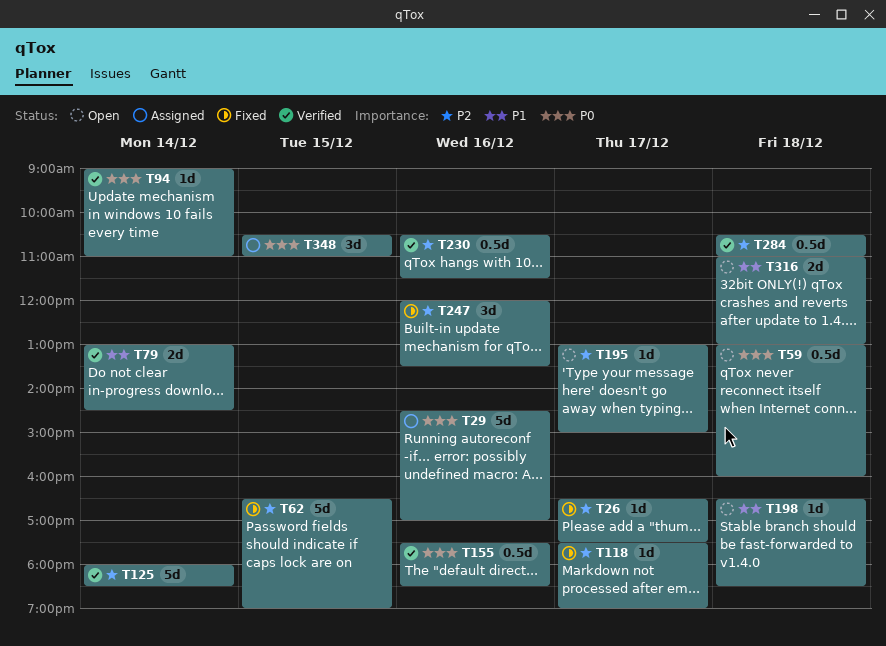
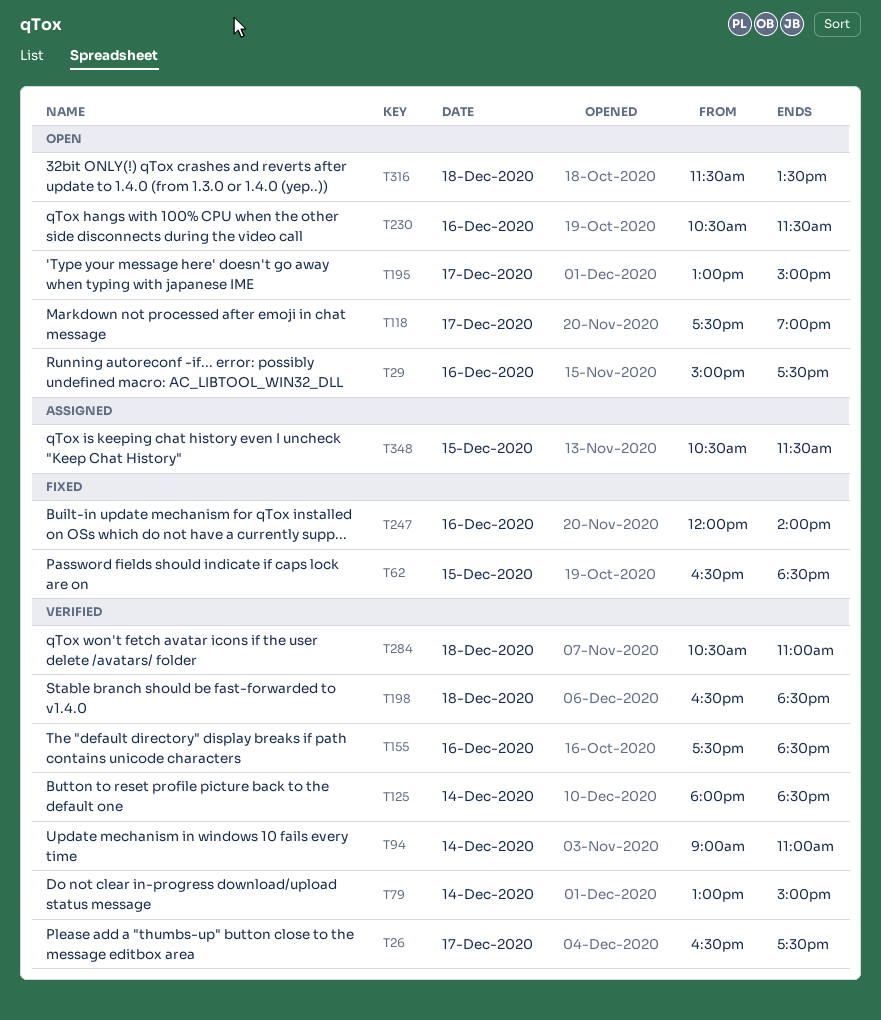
T26, status: Fixed -> Verified
T29, status: Assigned -> Open
T29, begins: 14:30 -> 15:00
T29, ends: 17:00 -> 17:30
T59: present -> none
T62, ends: 19:00 -> 18:30
T79, ends: 14:30 -> 15:00
T118, status: Fixed -> Open
T198, status: Open -> Verified
T230, status: Verified -> Open
T247, ends: 13:30 -> 14:00
T316, begins: 11:00 -> 11:30
T316, ends: 13:00 -> 13:30
T348, ends: 11:00 -> 11:30

